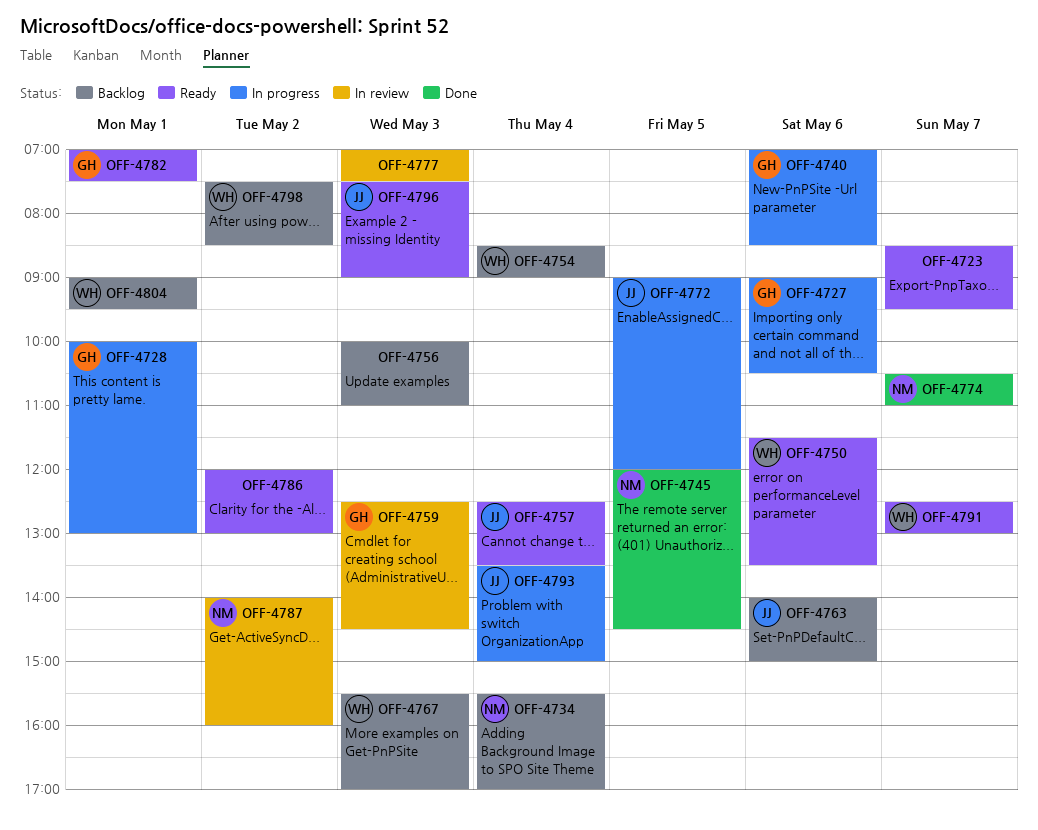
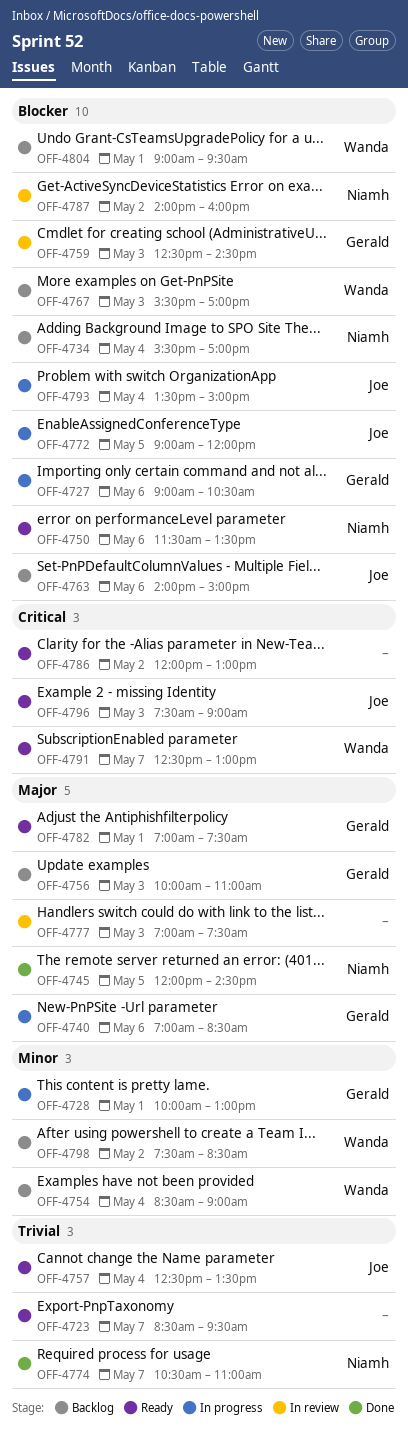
OFF-4750, owner: Wanda -> Niamh
OFF-4756, owner: none -> Gerald

